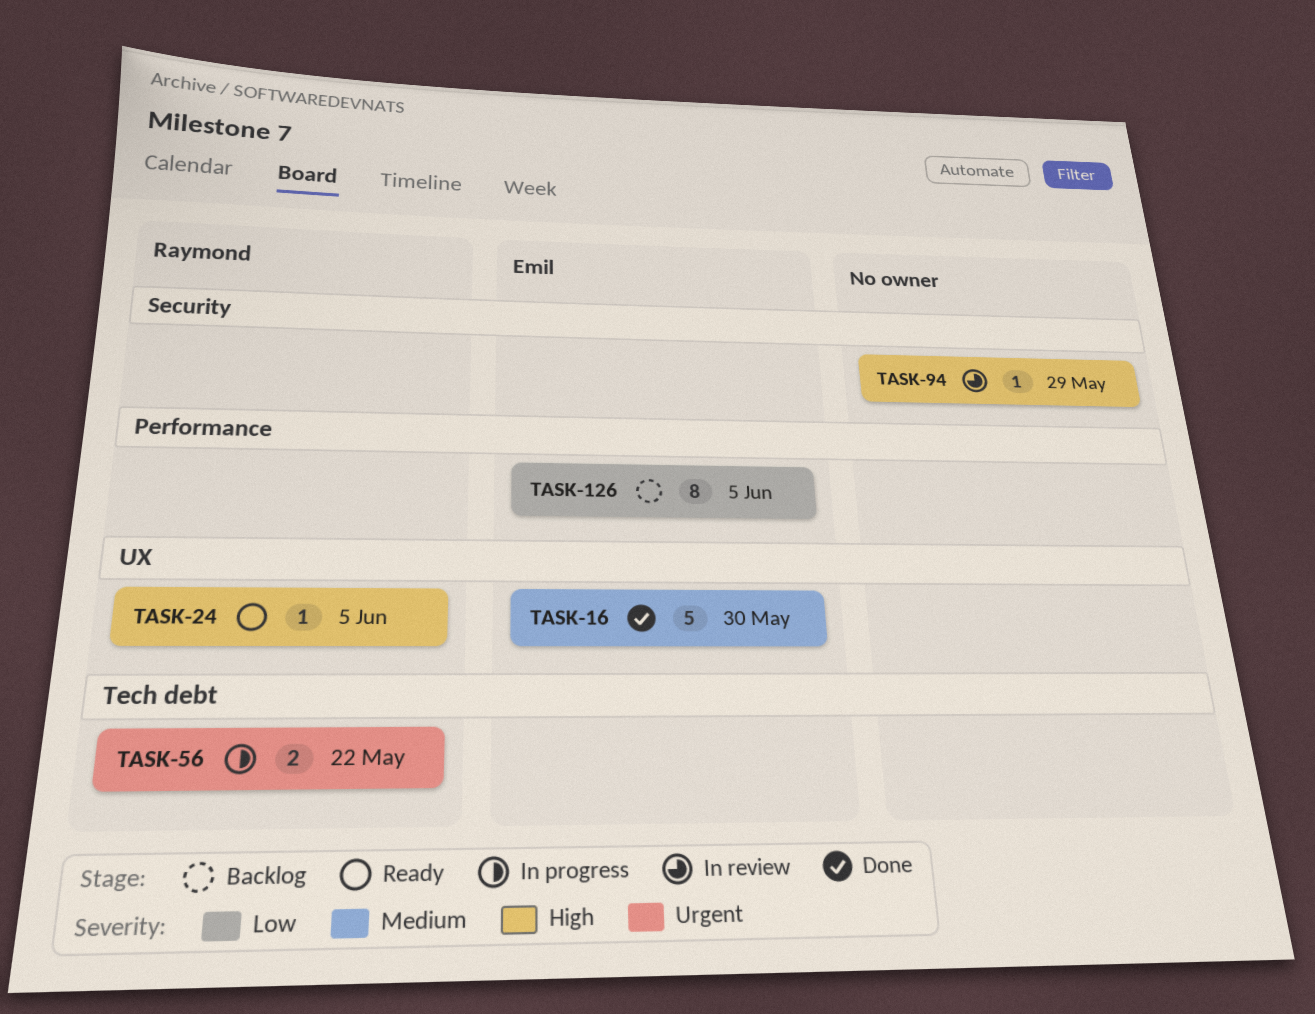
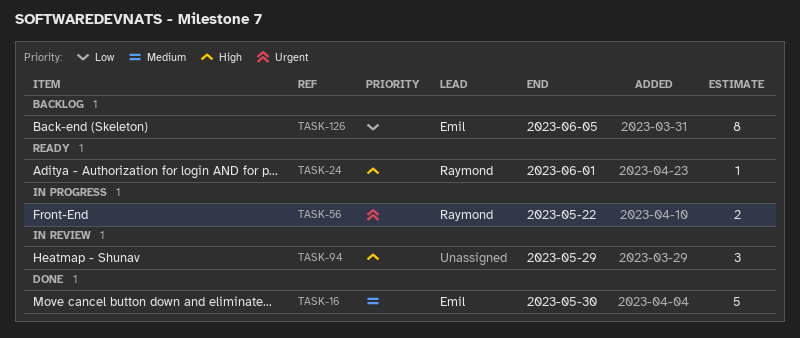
TASK-24, due: Jun 5 -> Jun 1
TASK-94, estimate: 1 -> 3

